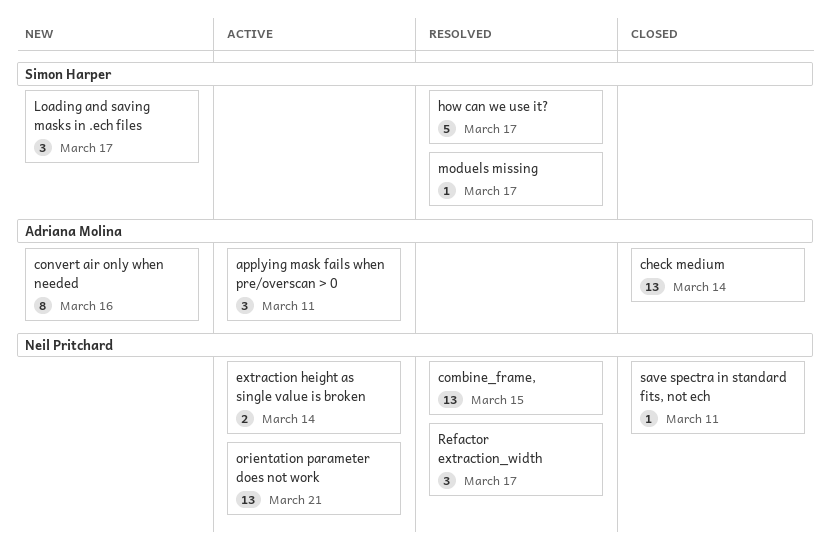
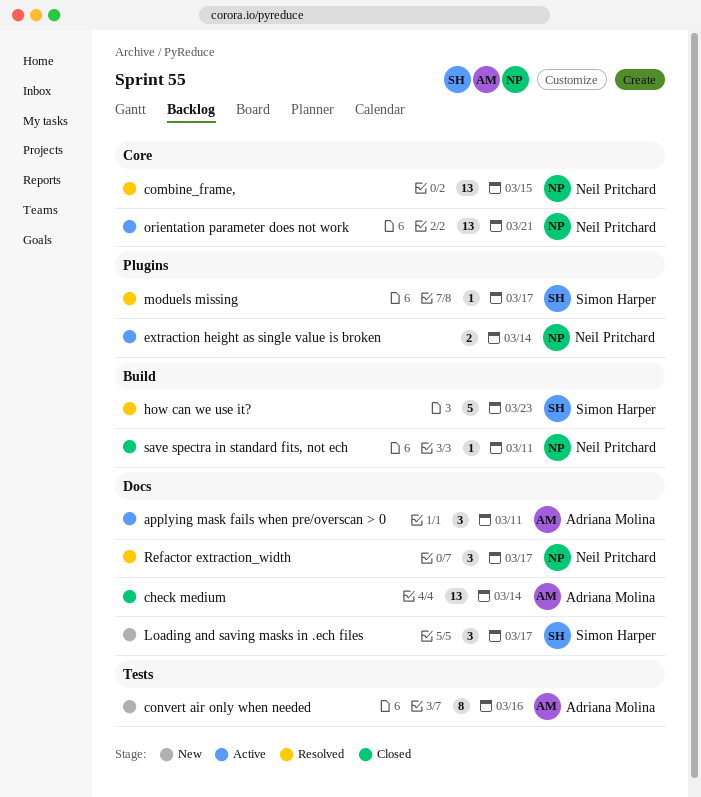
how can we use it?, due: Mar 17 -> Mar 23

